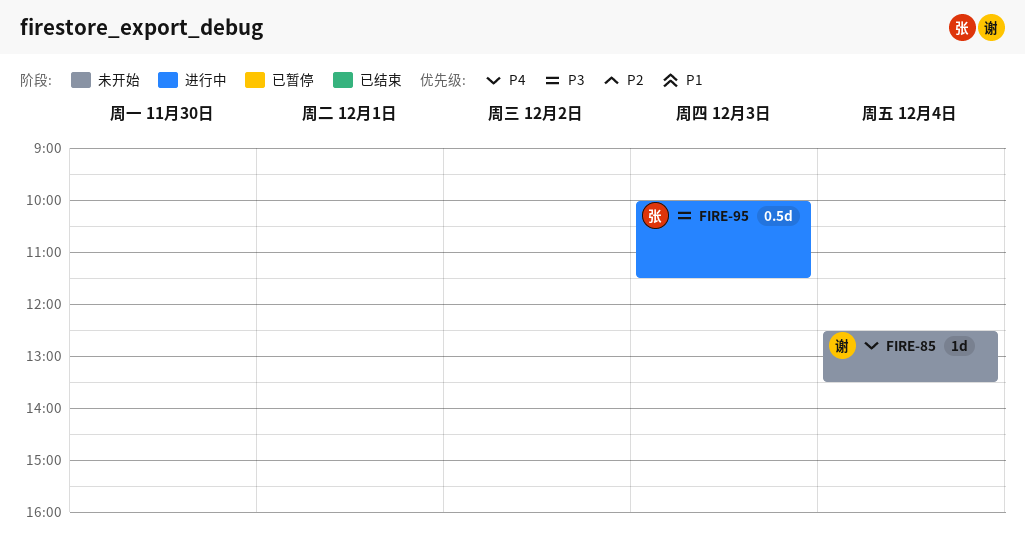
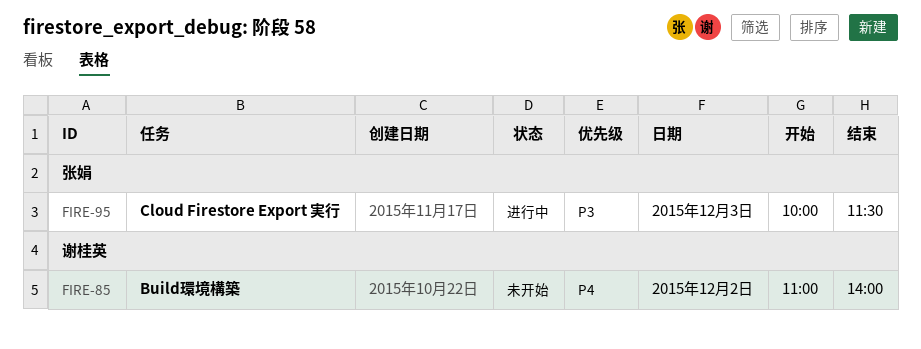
FIRE-85, day: Dec 4 -> Dec 2
FIRE-85, begins: 12:30 -> 11:00
FIRE-85, ends: 13:30 -> 14:00

